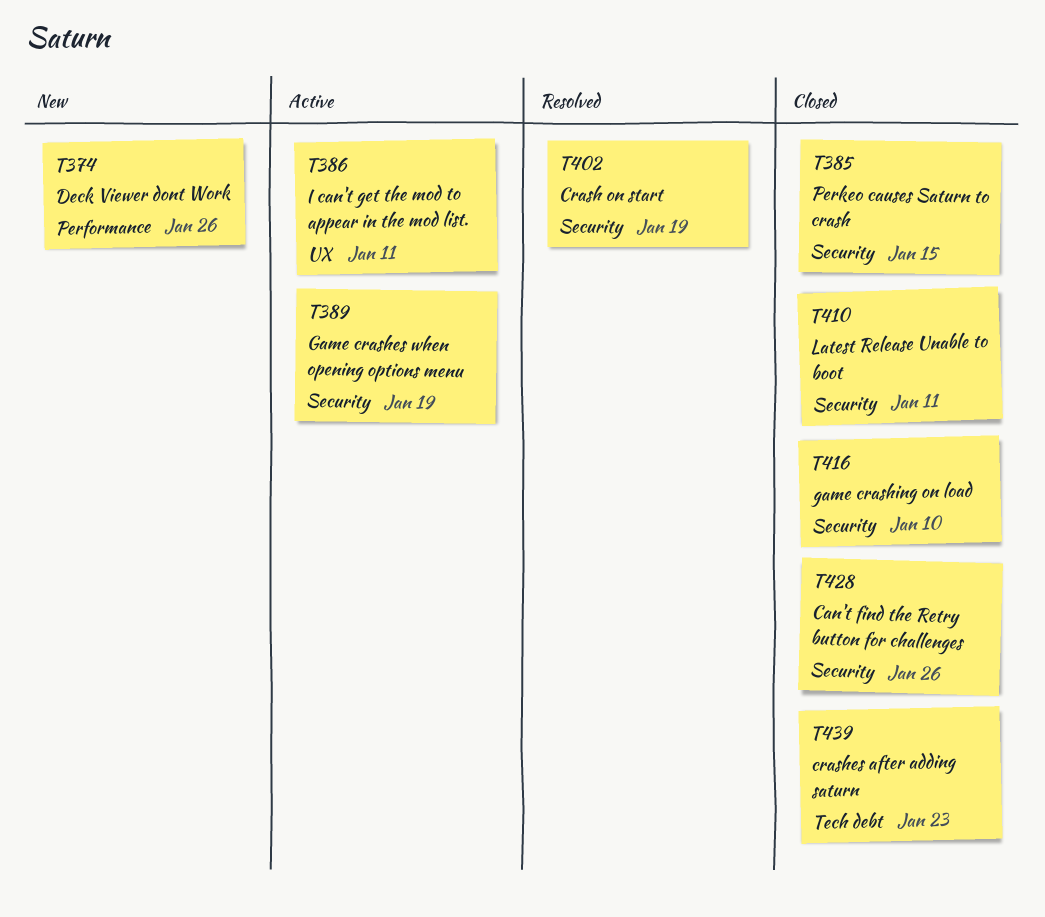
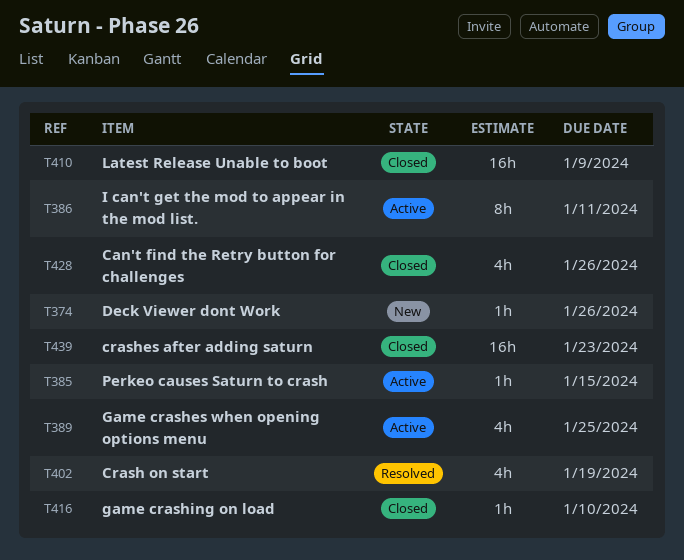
T385, status: Closed -> Active
T389, due: Jan 19 -> Jan 25
T410, due: Jan 11 -> Jan 9

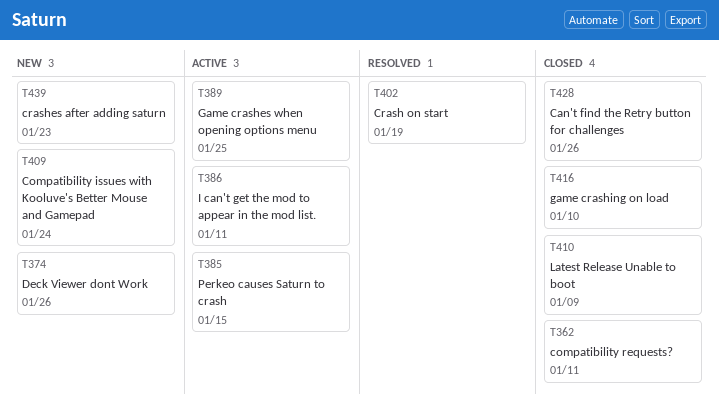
T362: none -> present
T409: none -> present
T439, status: Closed -> New

